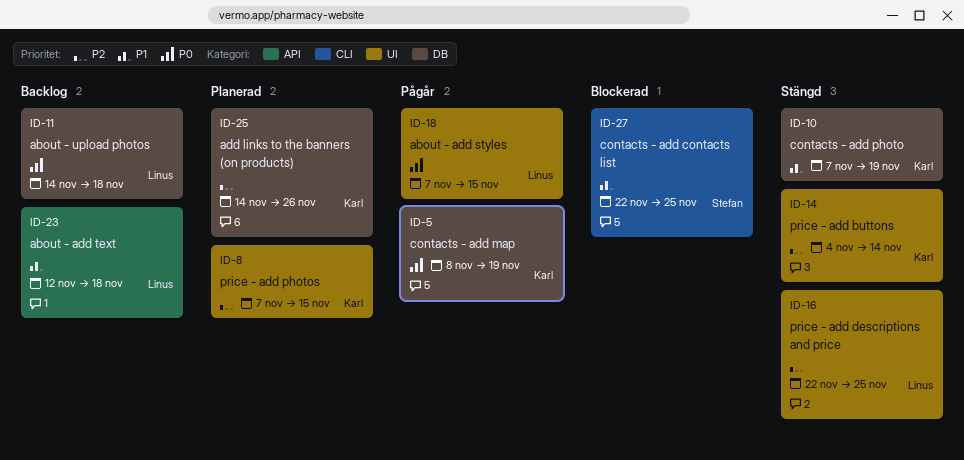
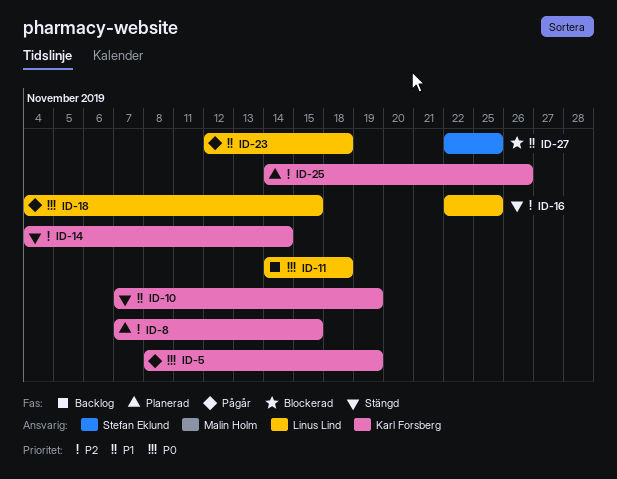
ID-18, start: Nov 7 -> Nov 4
ID-23, status: Backlog -> Pågår

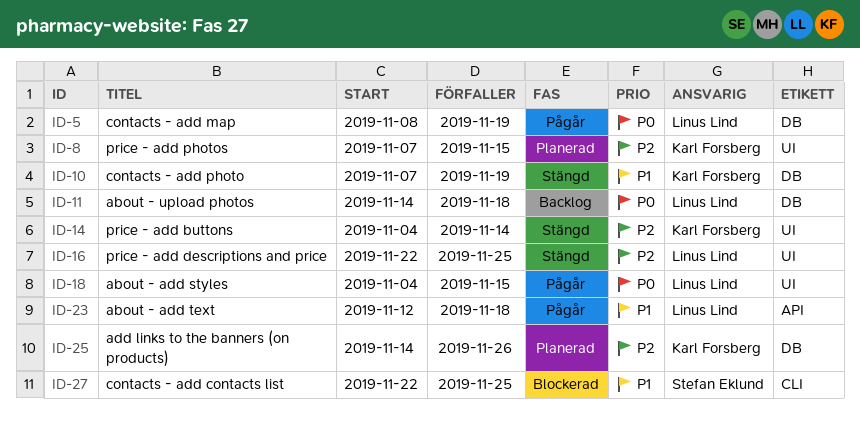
ID-5, owner: Karl Forsberg -> Linus Lind

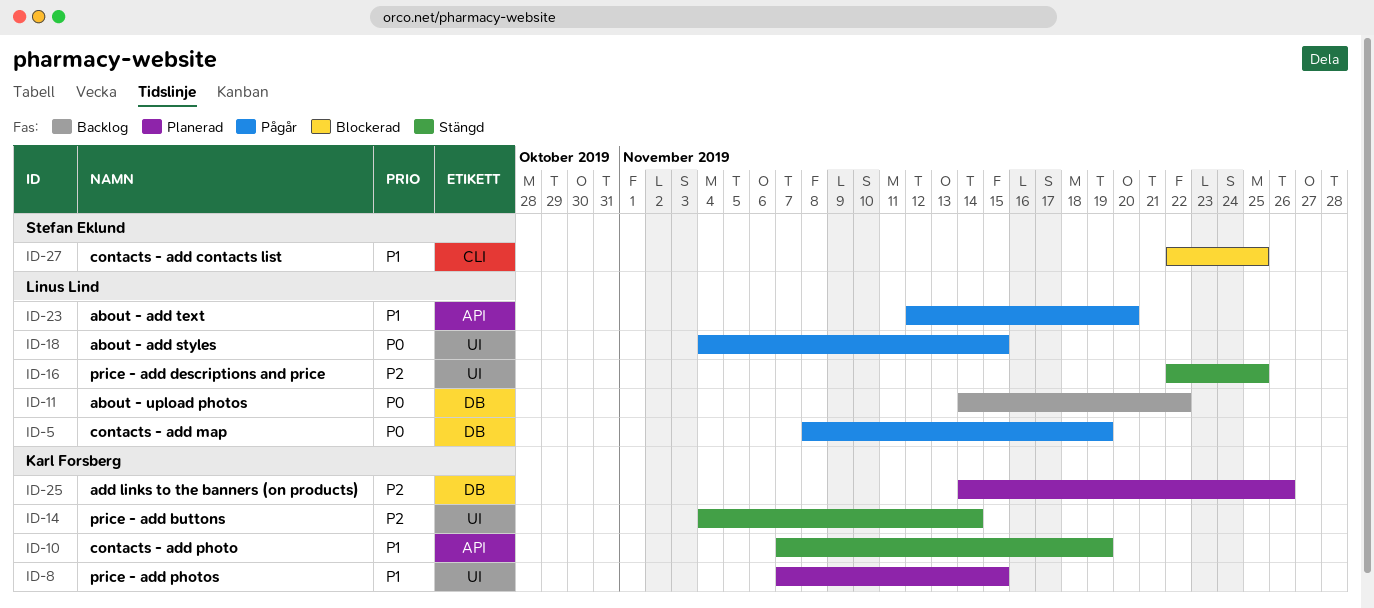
ID-8, priority: P2 -> P1
ID-10, label: DB -> API
ID-11, due: Nov 18 -> Nov 22
ID-23, due: Nov 18 -> Nov 20

